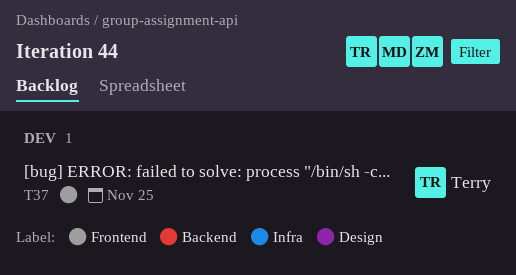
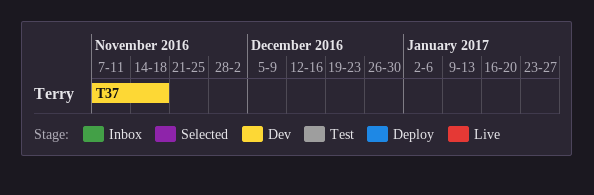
T37, due: Nov 25 -> Nov 18

